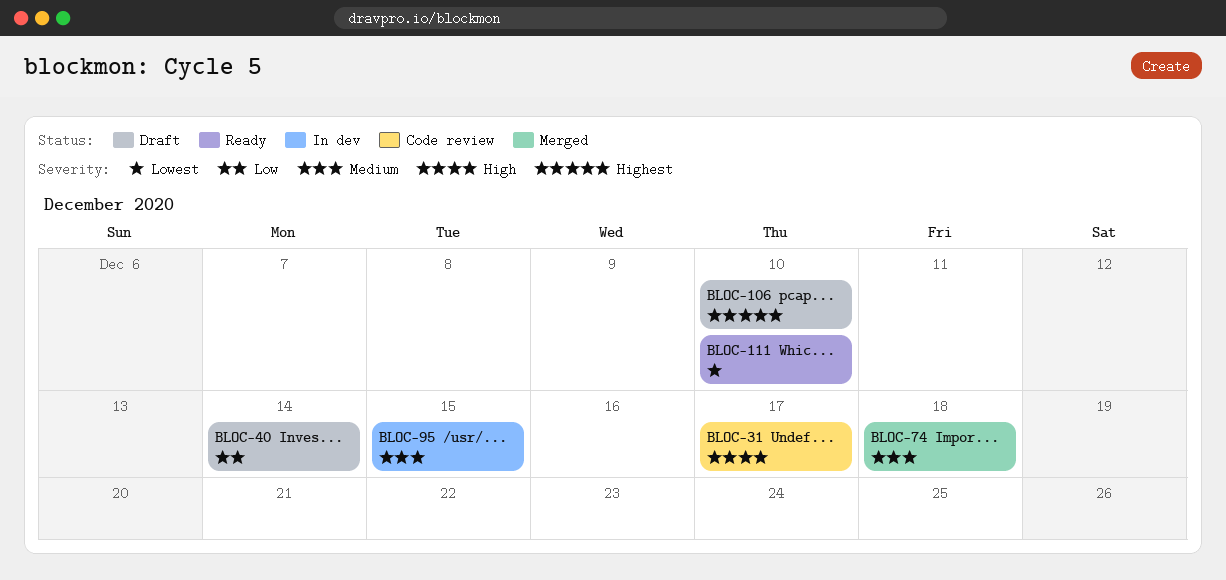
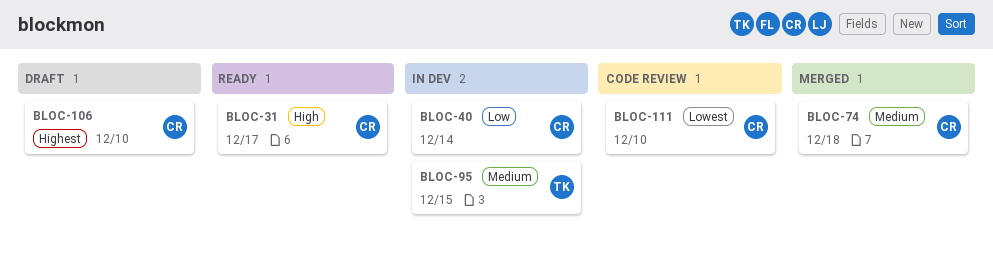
BLOC-31, status: Code review -> Ready
BLOC-40, status: Draft -> In dev
BLOC-111, status: Ready -> Code review

